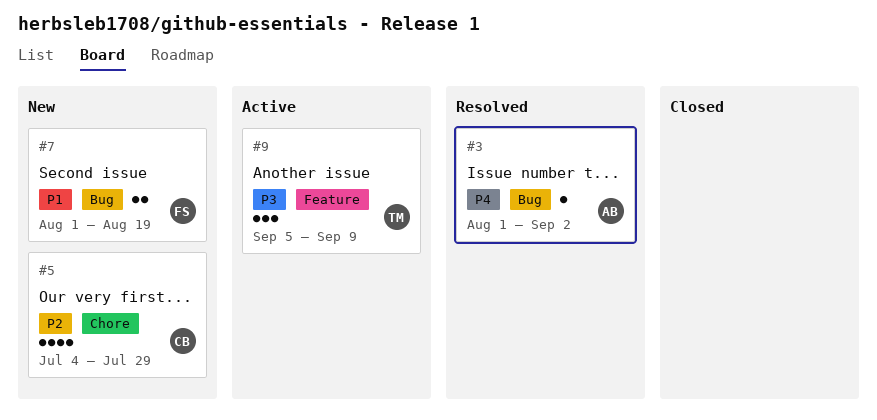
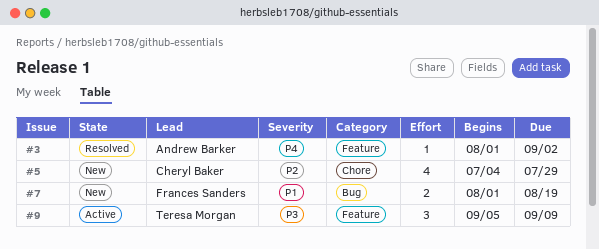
#3, label: Bug -> Feature

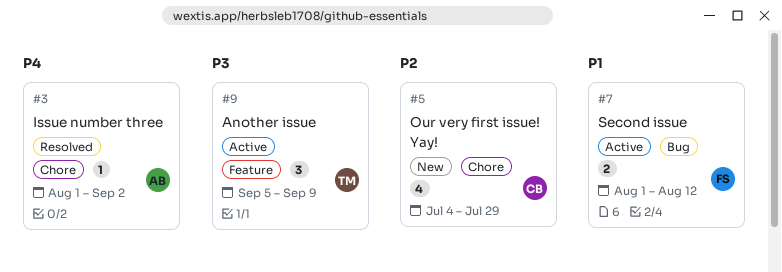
#3, label: Feature -> Chore
#7, status: New -> Active
#7, due: Aug 19 -> Aug 12

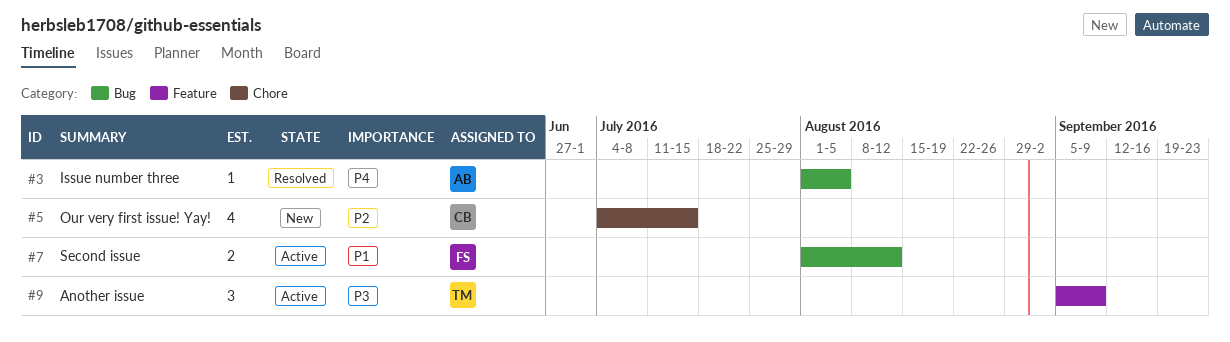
#3, label: Chore -> Bug
#3, due: Sep 2 -> Aug 5
#5, due: Jul 29 -> Jul 15

